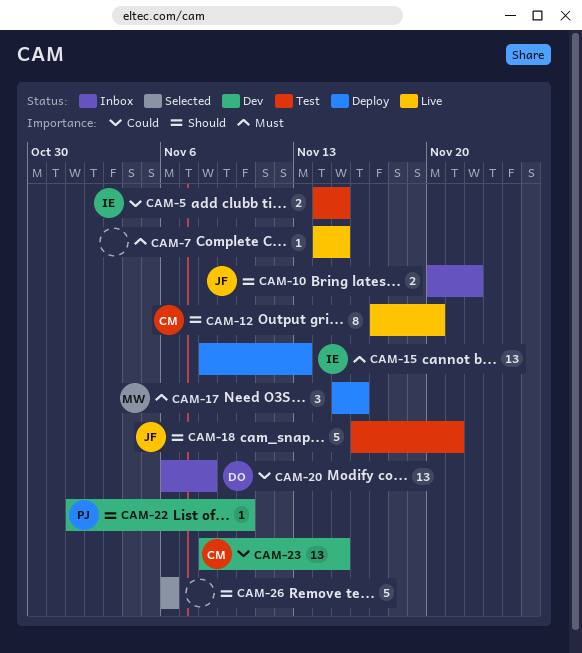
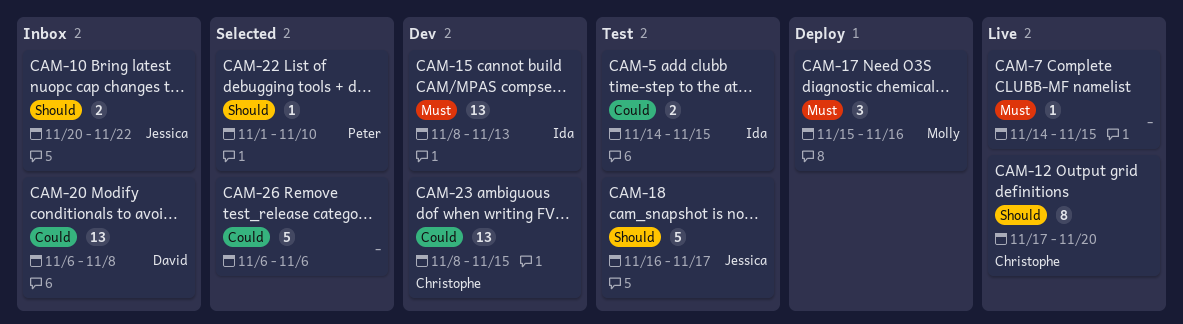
CAM-15, status: Deploy -> Dev
CAM-18, due: Nov 21 -> Nov 17
CAM-22, status: Dev -> Selected
CAM-26, priority: Should -> Could

